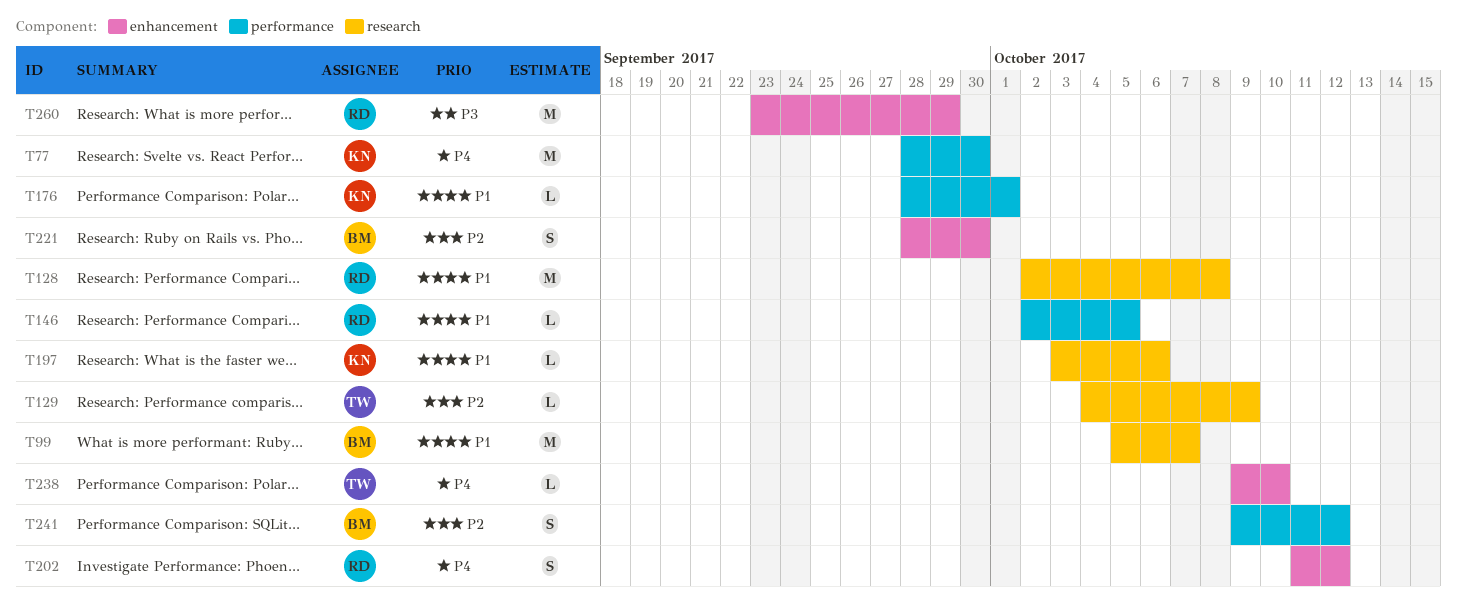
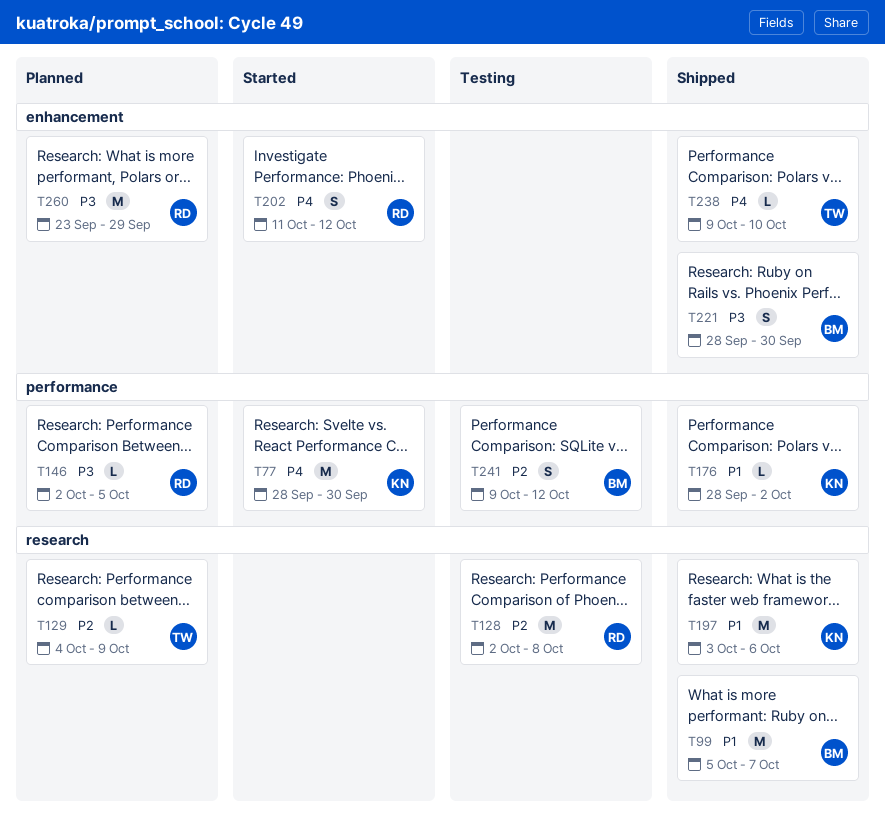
T128, priority: P1 -> P2
T146, priority: P1 -> P3
T176, due: Oct 1 -> Oct 2
T197, estimate: L -> M
T221, priority: P2 -> P3

